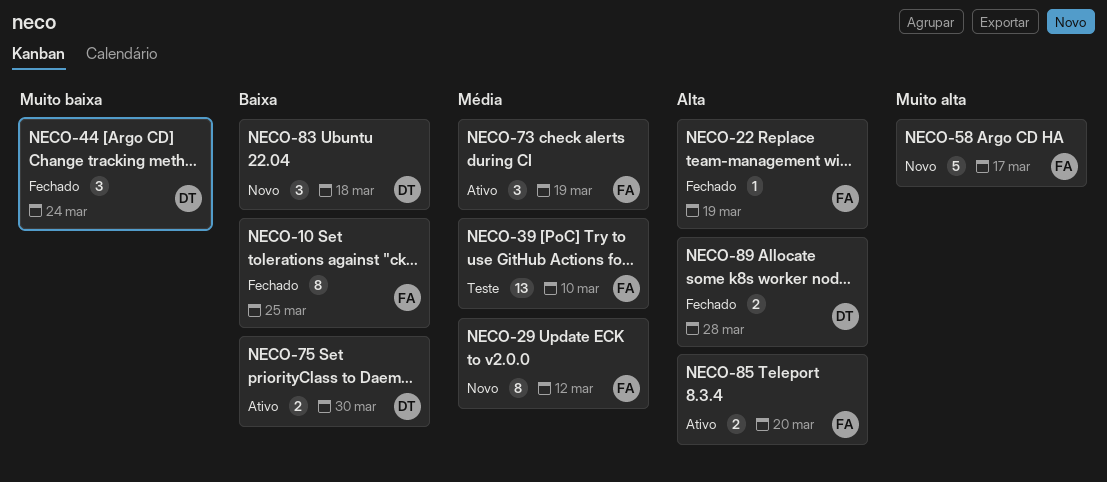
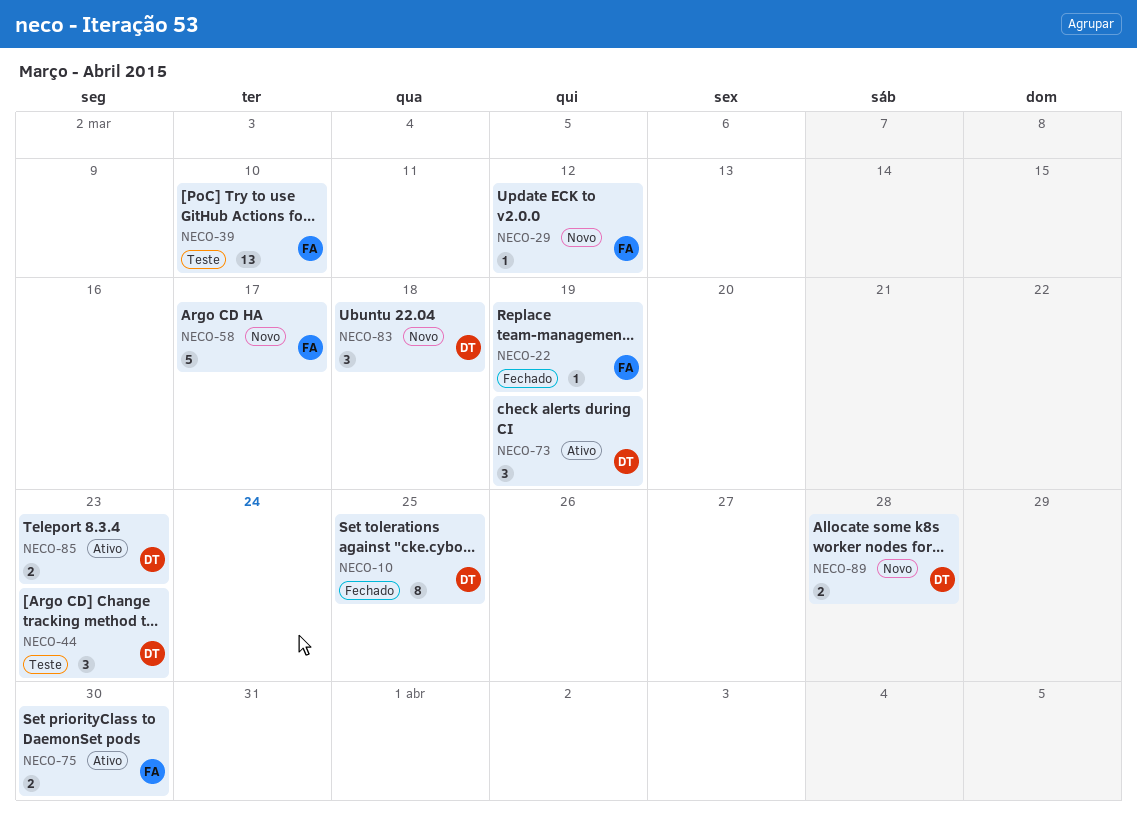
NECO-10, owner: FA -> DT
NECO-29, estimate: 8 -> 1
NECO-44, status: Fechado -> Teste
NECO-44, due: Mar 24 -> Mar 23
NECO-73, owner: FA -> DT
NECO-75, owner: DT -> FA
NECO-85, owner: FA -> DT
NECO-85, due: Mar 20 -> Mar 23
NECO-89, status: Fechado -> Novo

